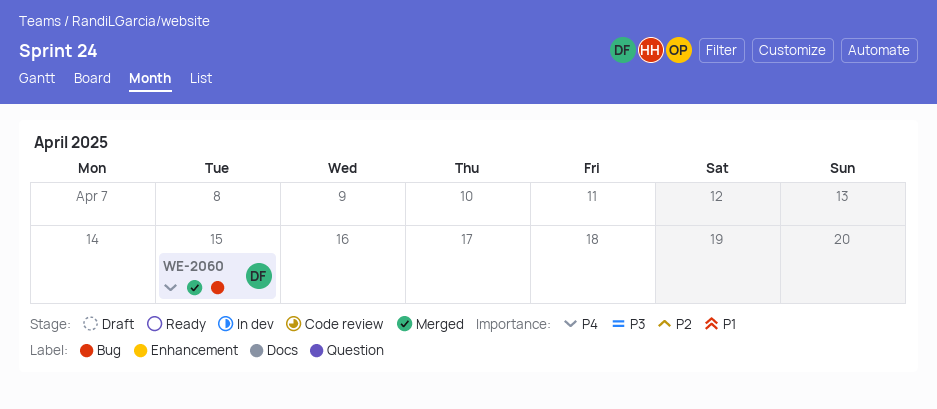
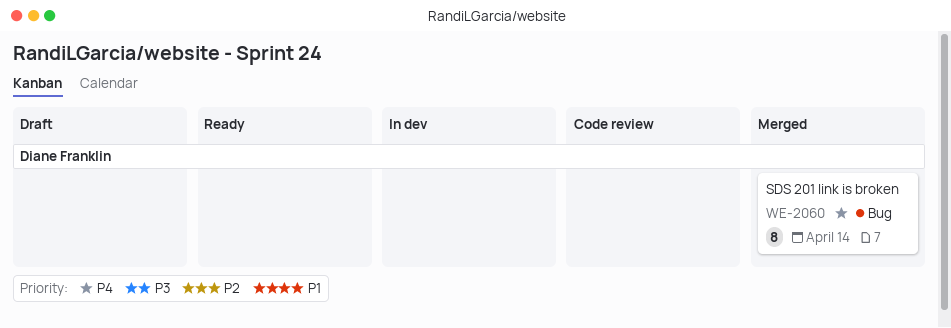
WE-2060, due: Apr 15 -> Apr 14

